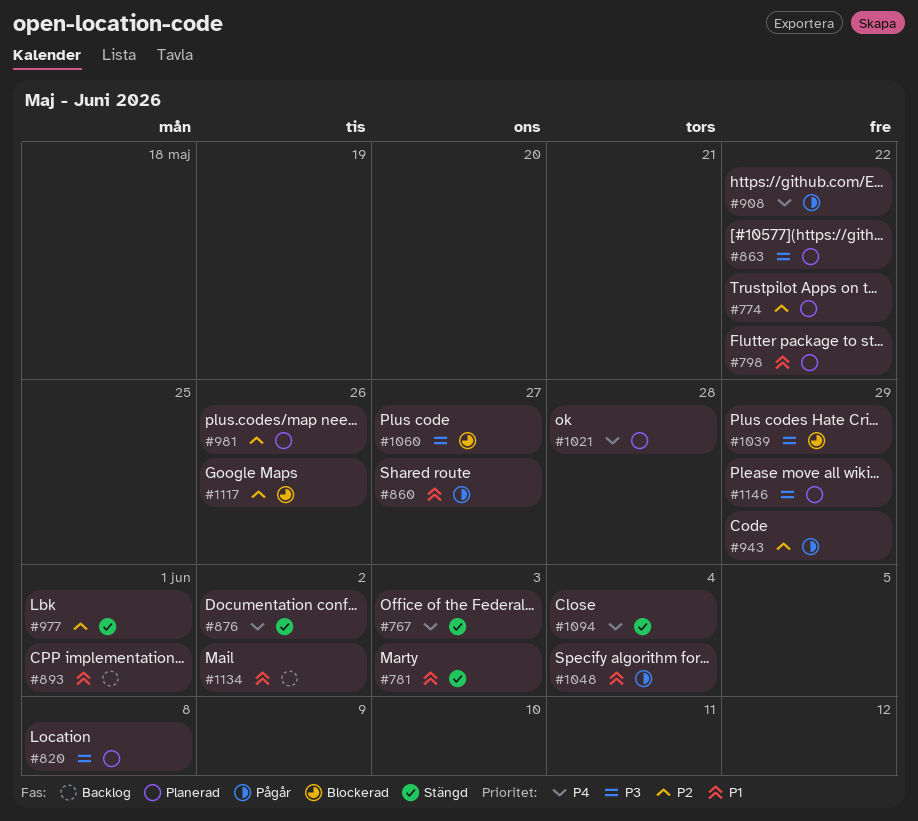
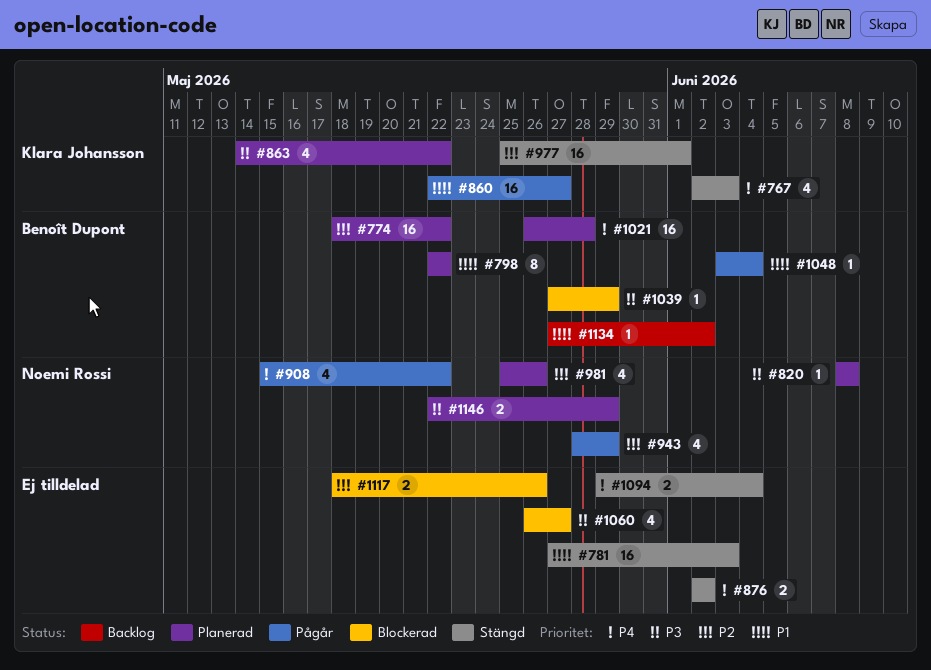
#893: present -> none

